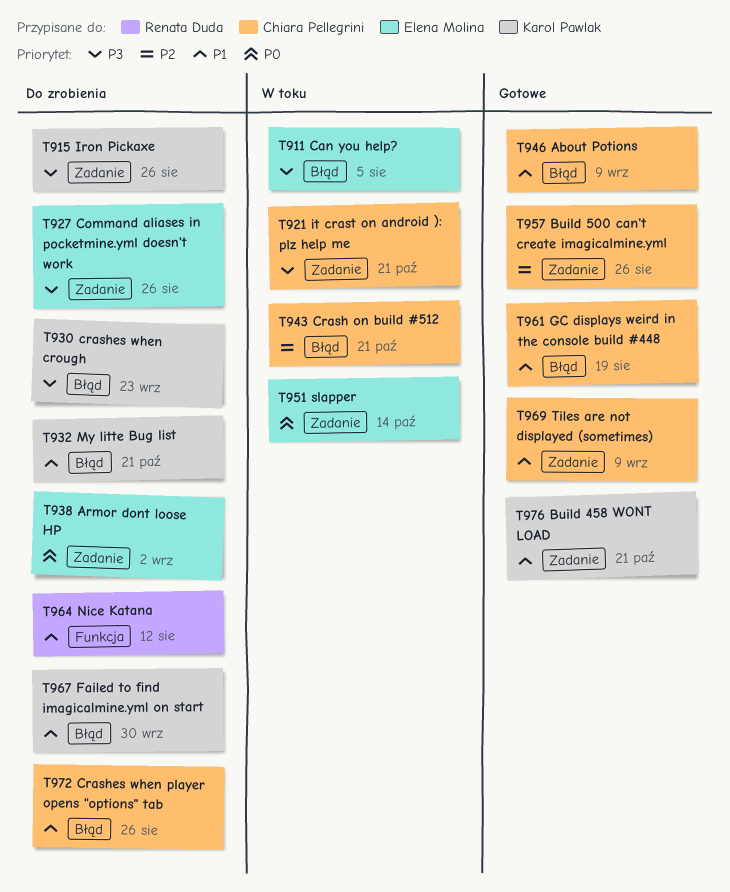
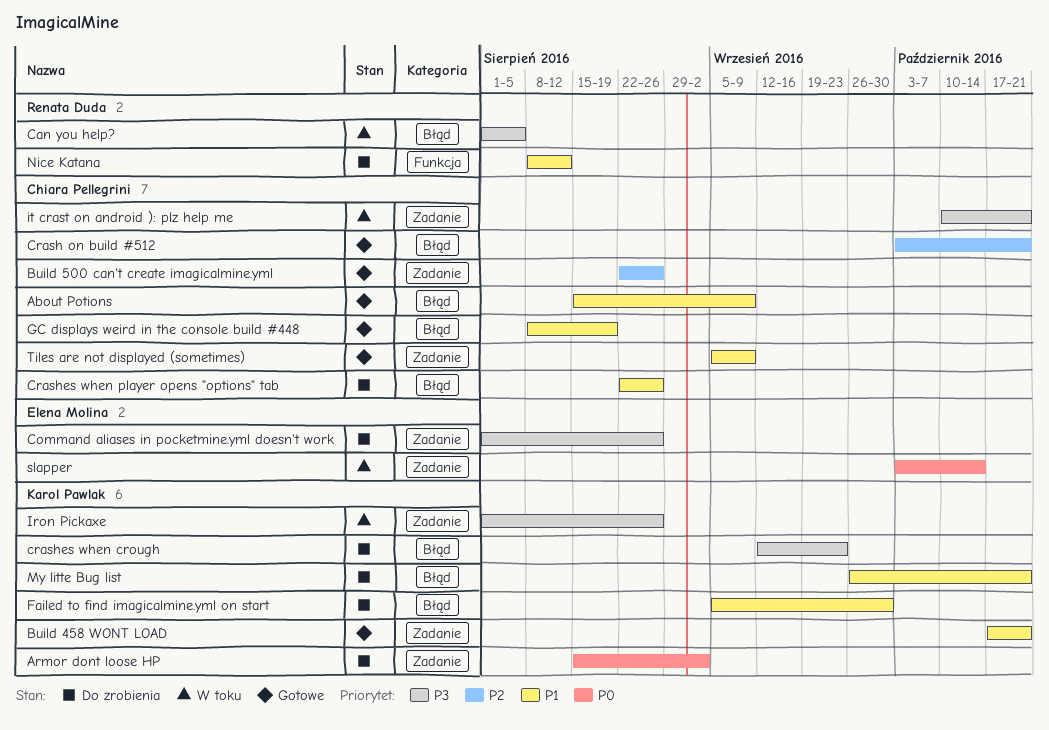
Armor dont loose HP, owner: Elena Molina -> Karol Pawlak
Can you help?, owner: Elena Molina -> Renata Duda
Crash on build #512, status: W toku -> Gotowe
Iron Pickaxe, status: Do zrobienia -> W toku

